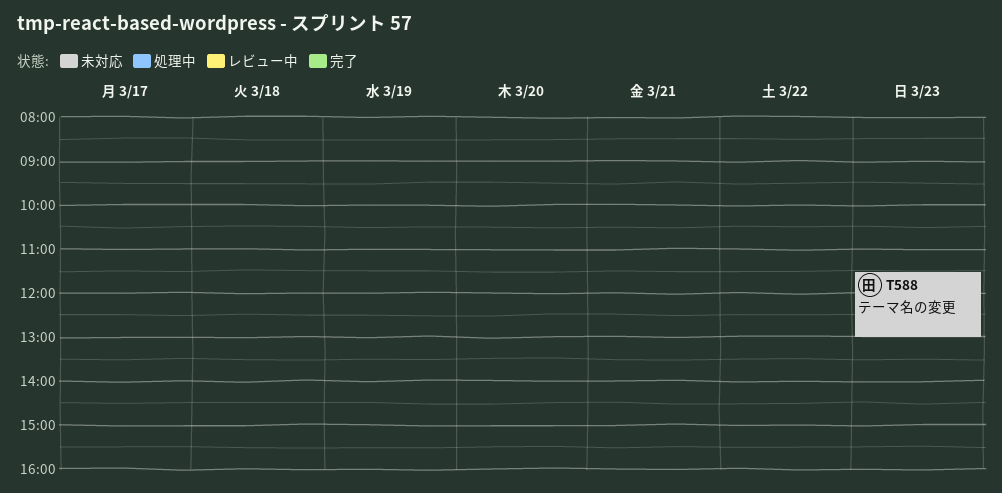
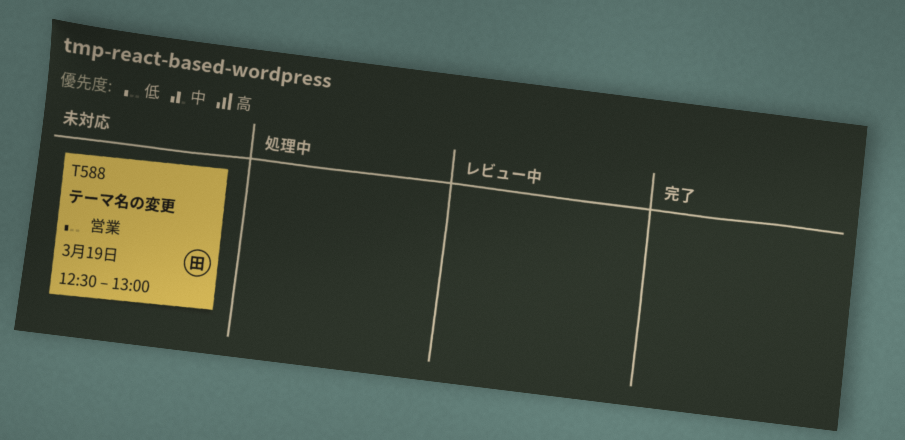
T588, day: Mar 23 -> Mar 19
T588, begins: 11:30 -> 12:30

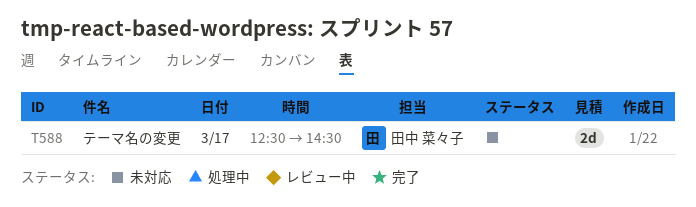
T588, day: Mar 19 -> Mar 17
T588, ends: 13:00 -> 14:30

